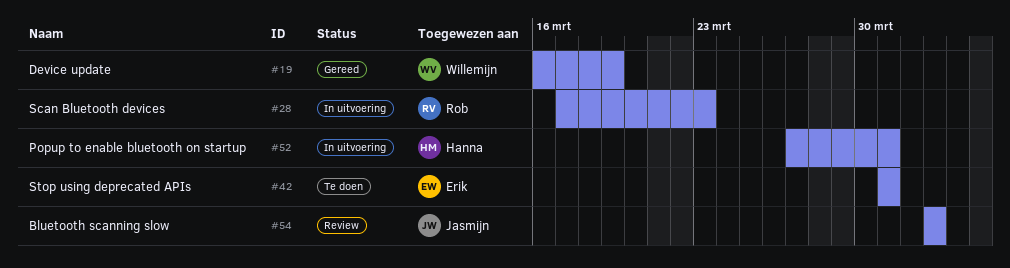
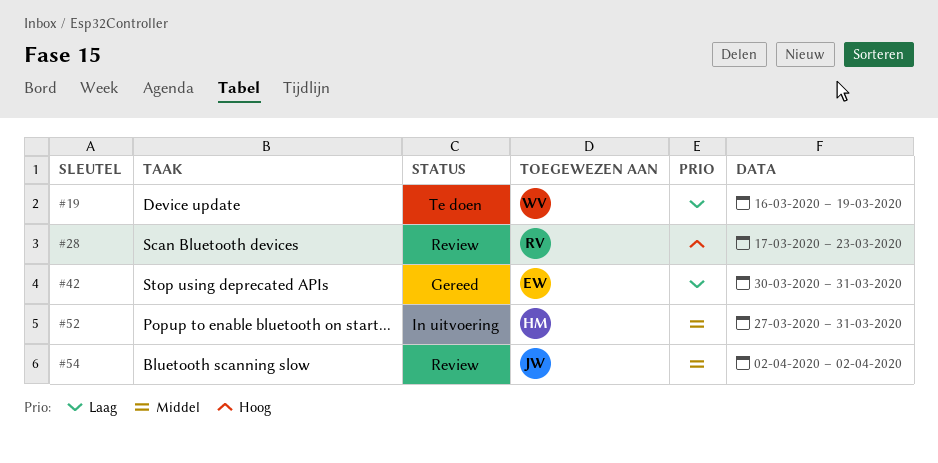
#19, status: Gereed -> Te doen
#28, status: In uitvoering -> Review
#42, status: Te doen -> Gereed
#42, start: Mar 31 -> Mar 30

